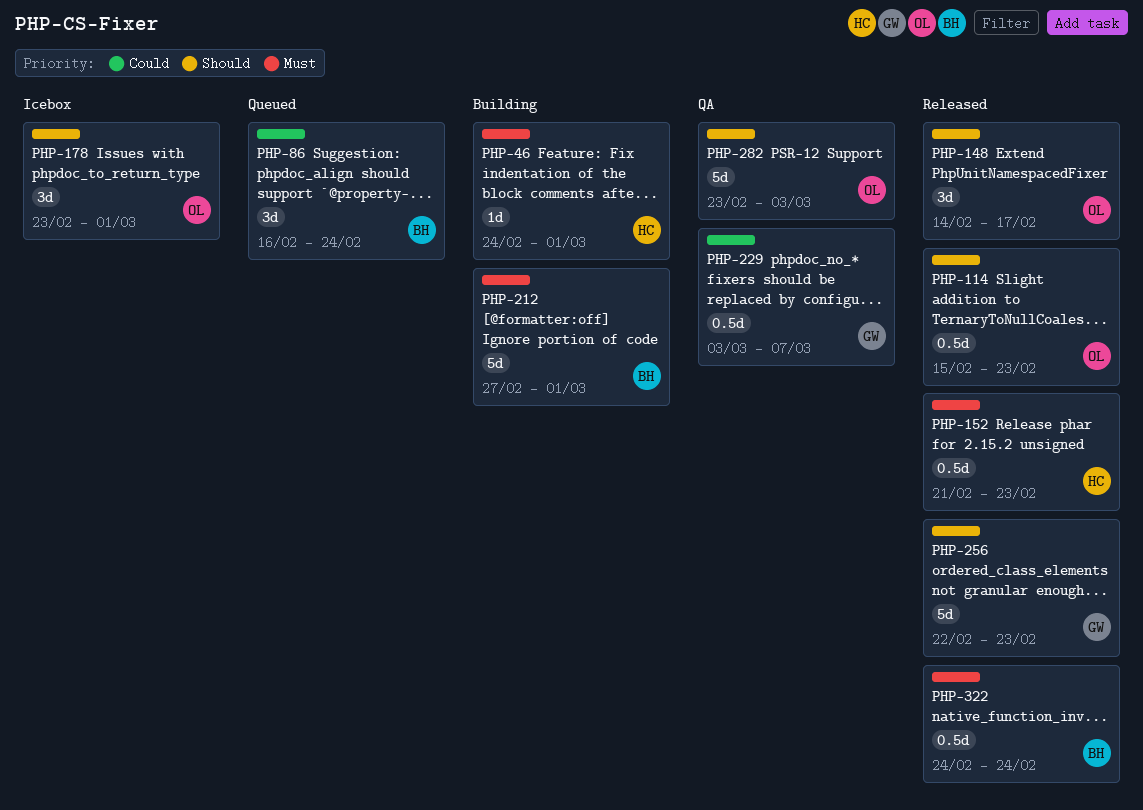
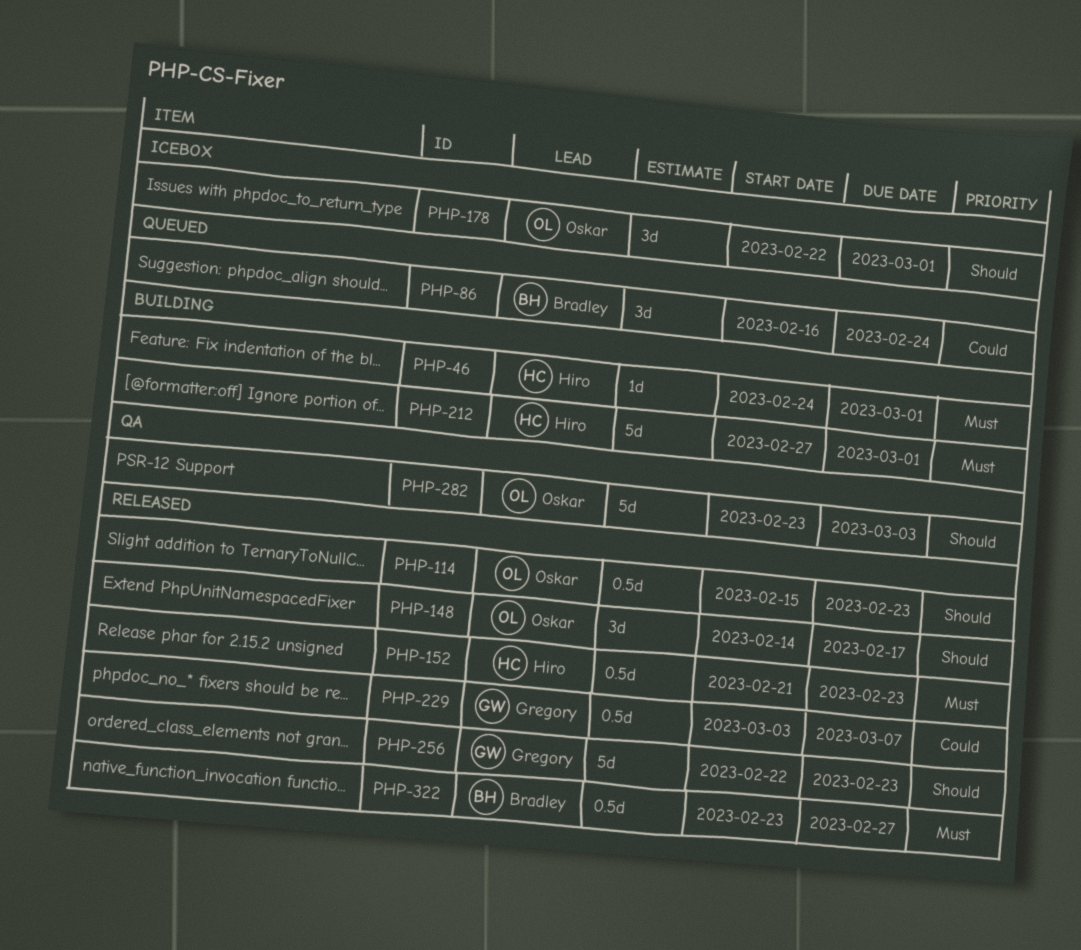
PHP-178, start: Feb 23 -> Feb 22
PHP-212, owner: Bradley -> Hiro
PHP-229, status: QA -> Released
PHP-322, start: Feb 24 -> Feb 23
PHP-322, due: Feb 24 -> Feb 27

